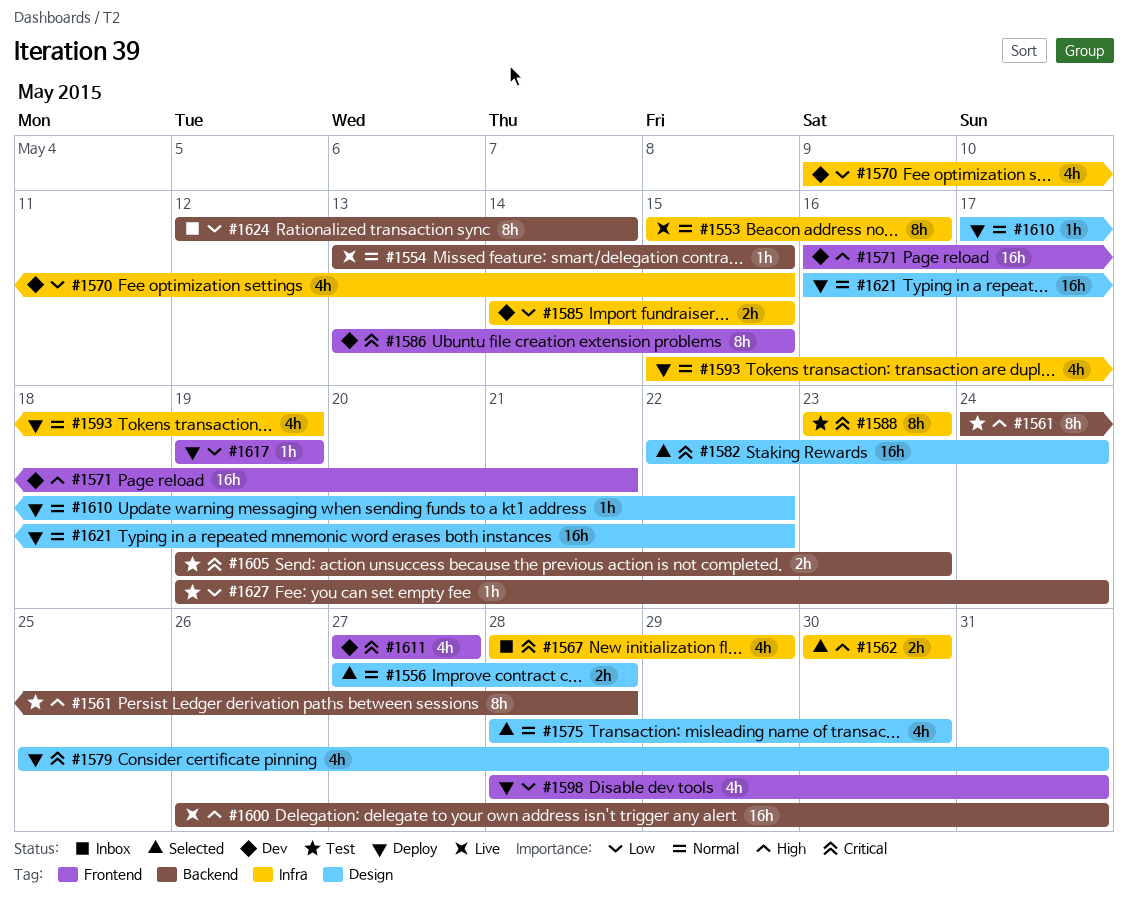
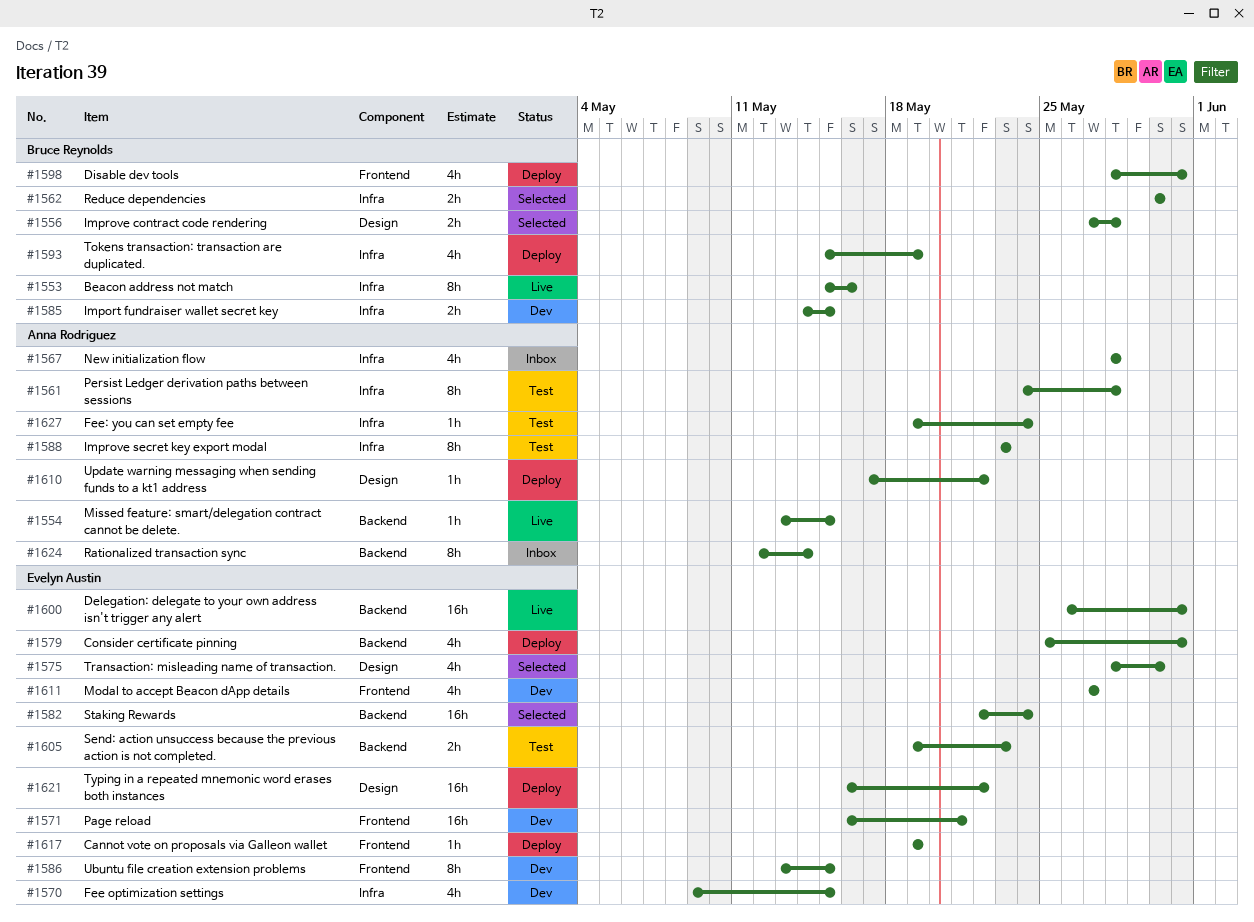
#1561, label: Backend -> Infra
#1567, due: May 29 -> May 28
#1579, label: Design -> Backend
#1582, label: Design -> Backend
#1627, label: Backend -> Infra

